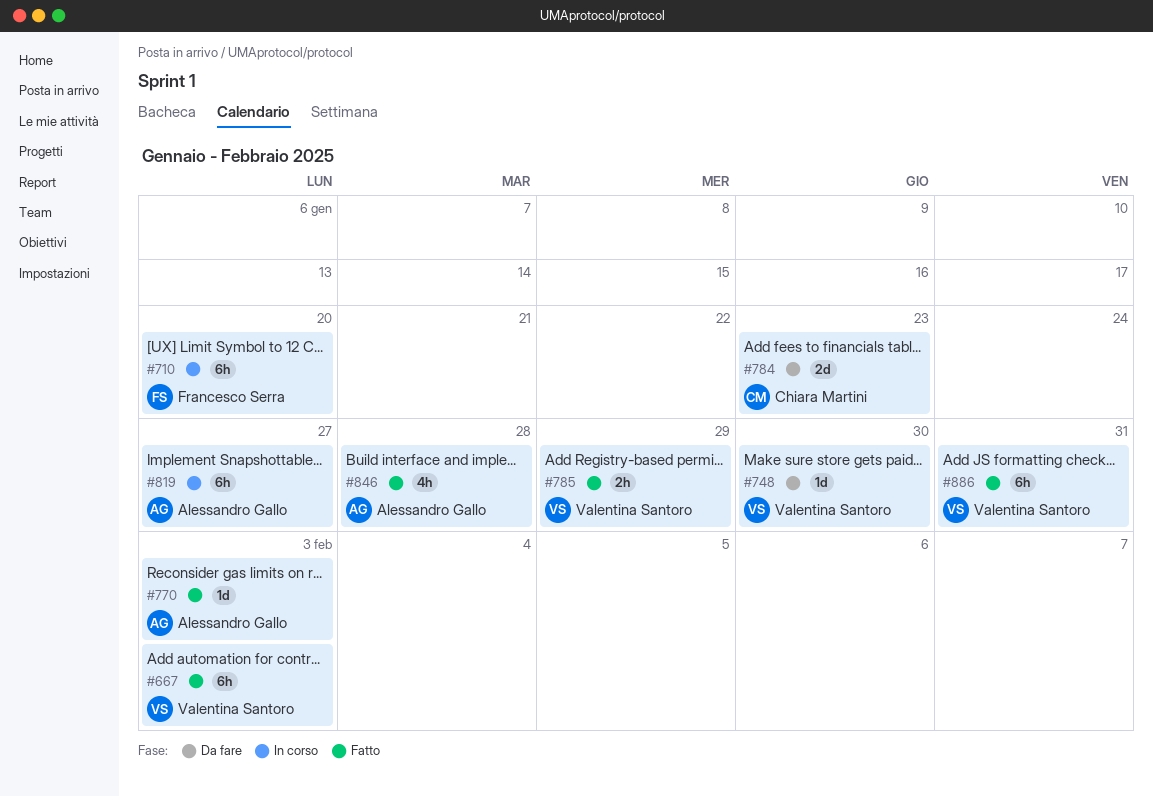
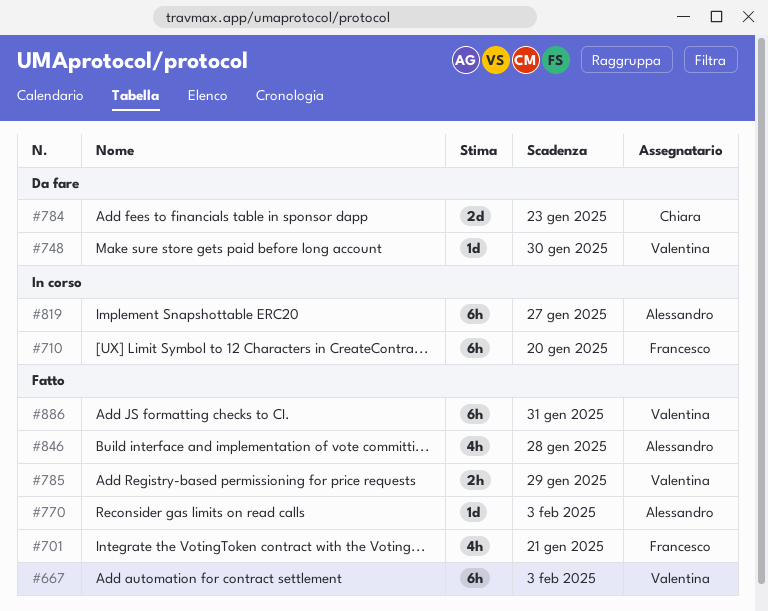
#701: none -> present

